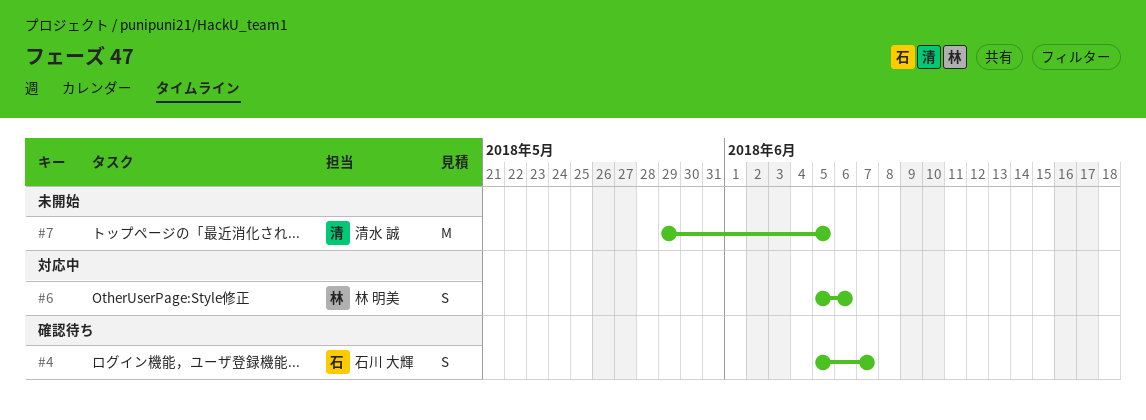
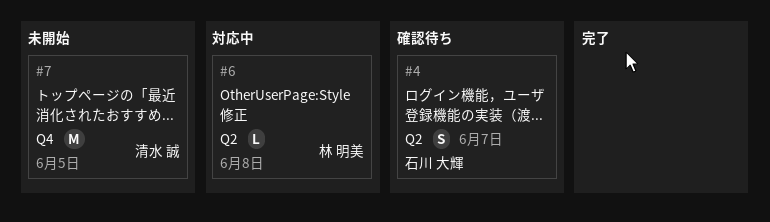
#6, estimate: S -> L
#6, due: Jun 6 -> Jun 8

